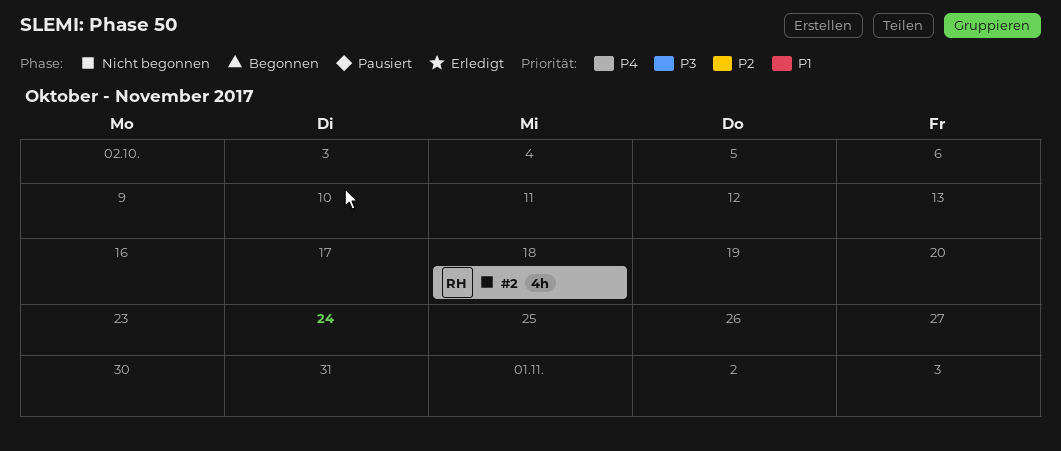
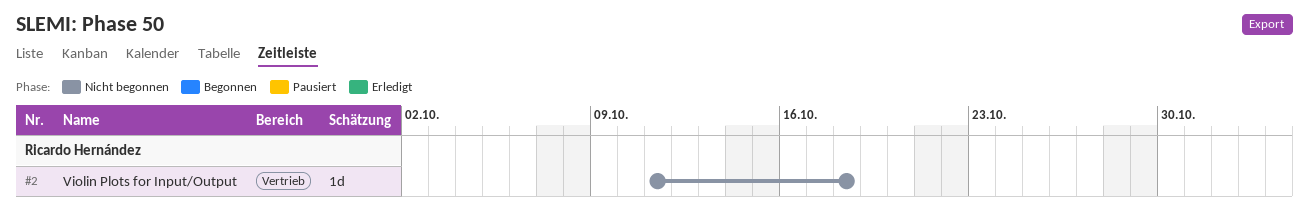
#2, estimate: 4h -> 1d
#2, start: Oct 18 -> Oct 11

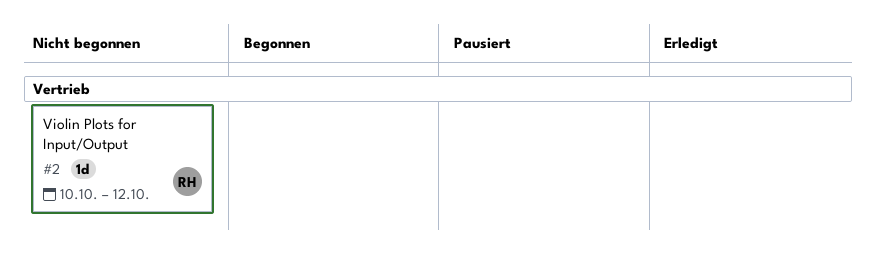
#2, start: Oct 11 -> Oct 10
#2, due: Oct 18 -> Oct 12

